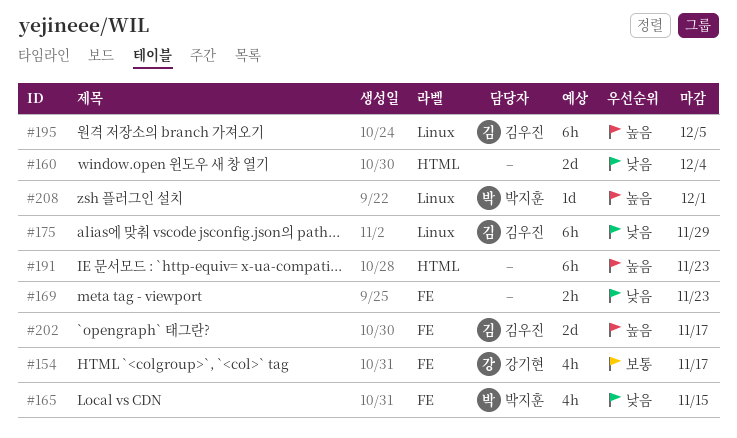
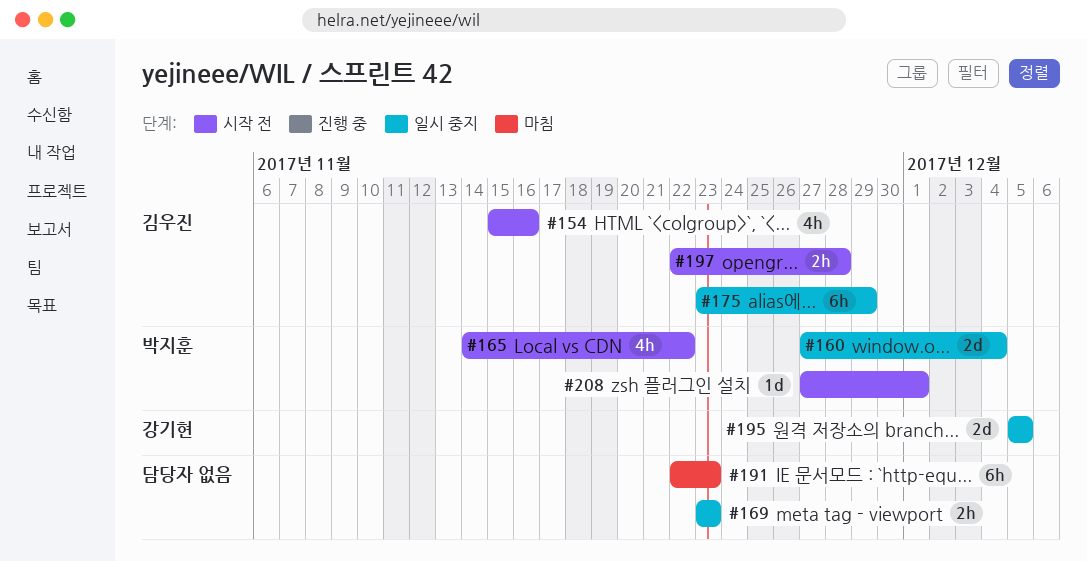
#154, owner: 강기현 -> 김우진
#154, due: Nov 17 -> Nov 16
#160, owner: none -> 박지훈
#165, due: Nov 15 -> Nov 22
#195, owner: 김우진 -> 강기현
#195, estimate: 6h -> 2d
#197: none -> present
#202: present -> none

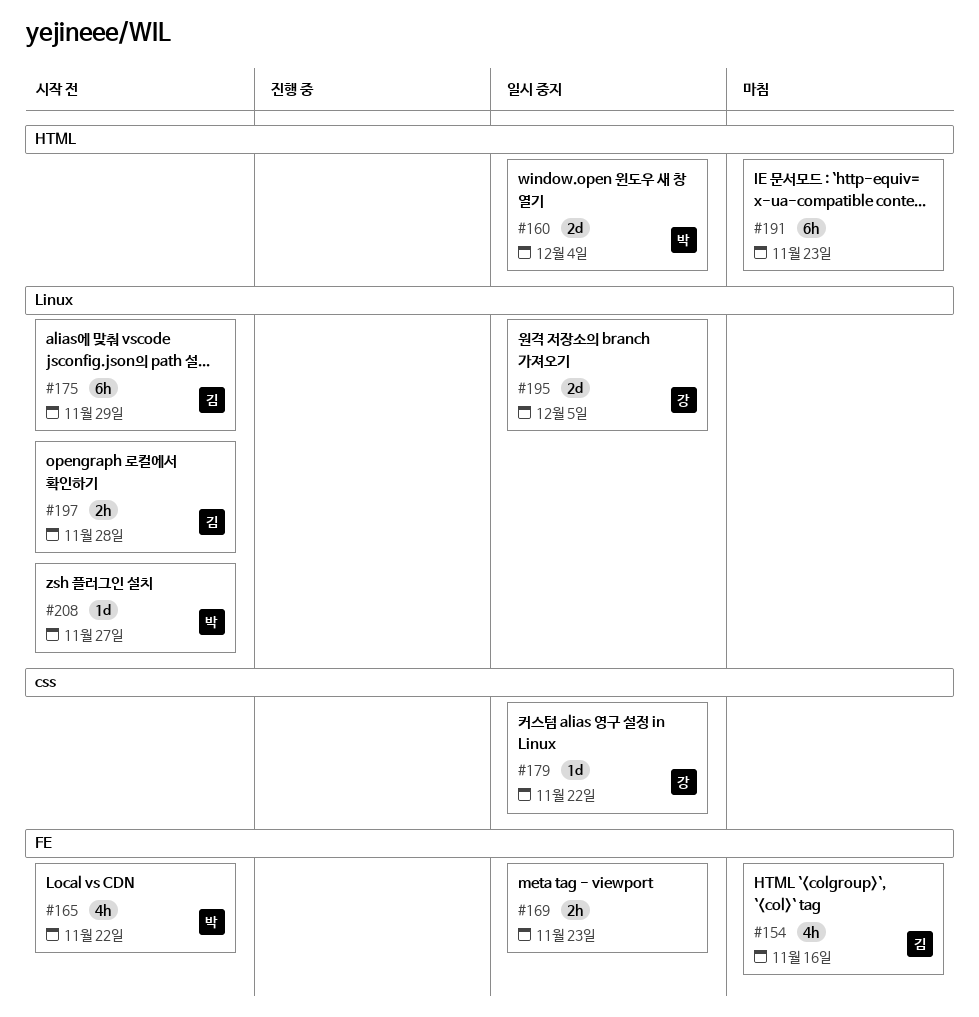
#154, status: 시작 전 -> 마침
#175, status: 일시 중지 -> 시작 전
#179: none -> present
#208, due: Dec 1 -> Nov 27

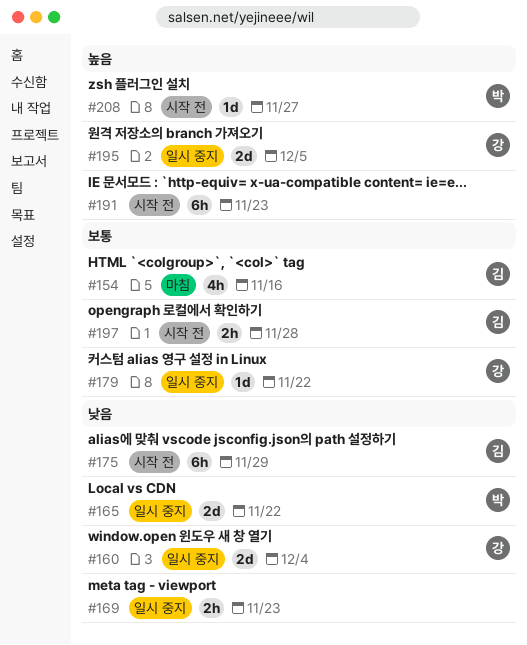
#160, owner: 박 -> 강
#165, status: 시작 전 -> 일시 중지
#165, estimate: 4h -> 2d
#191, status: 마침 -> 시작 전

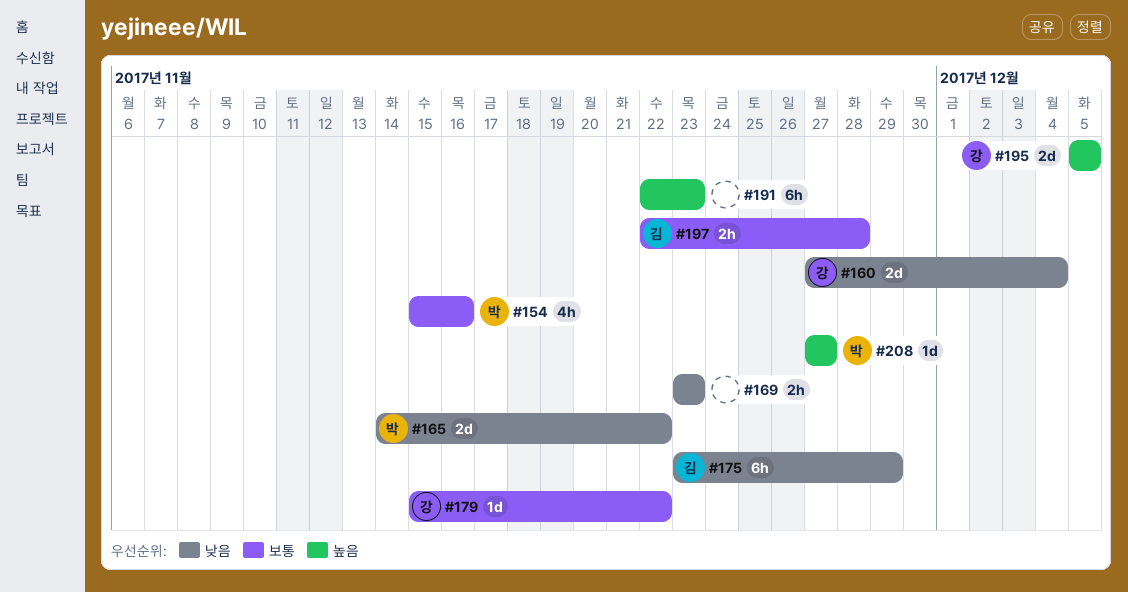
#154, owner: 김 -> 박

